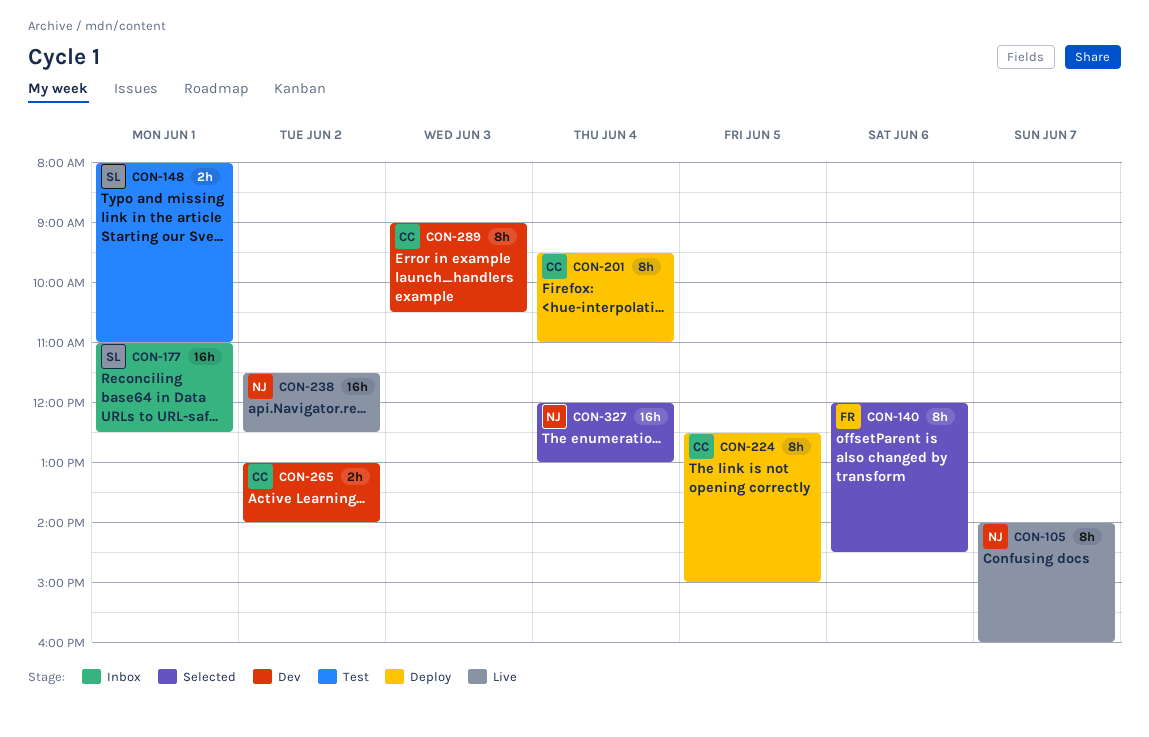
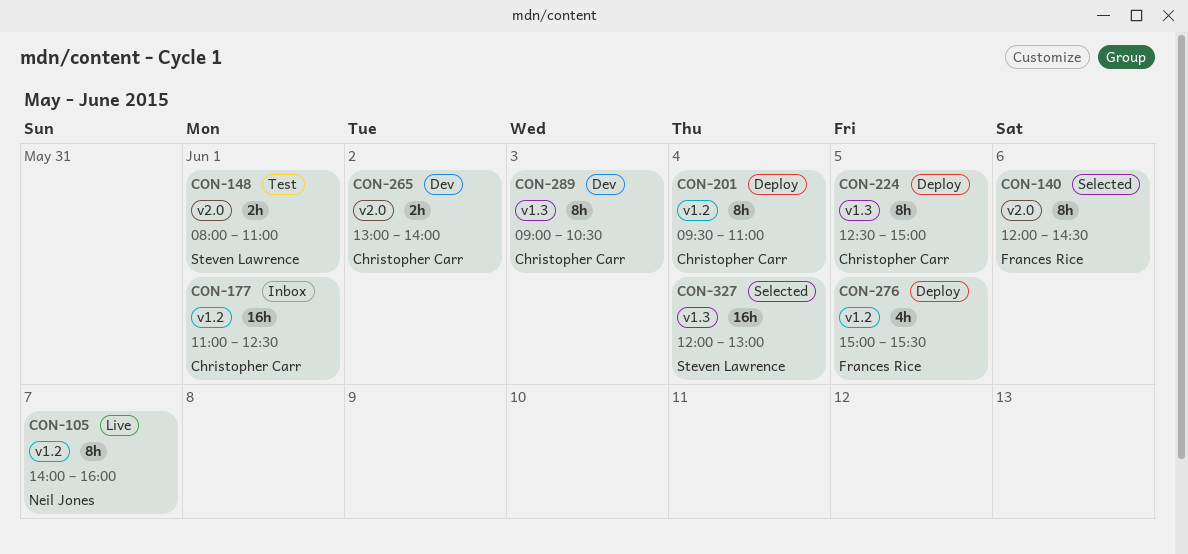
CON-177, owner: Steven Lawrence -> Christopher Carr
CON-238: present -> none
CON-276: none -> present
CON-327, owner: Neil Jones -> Steven Lawrence

